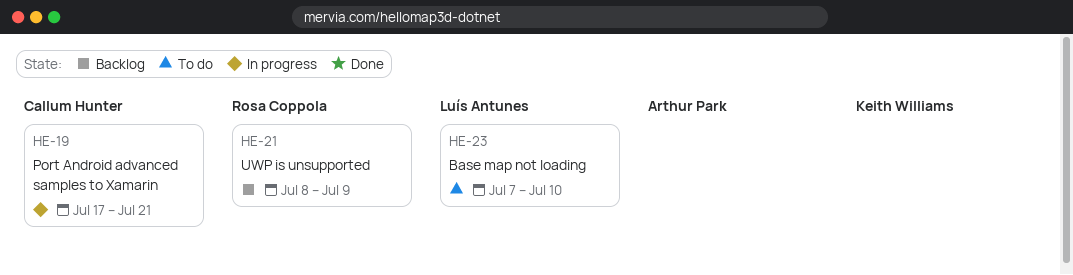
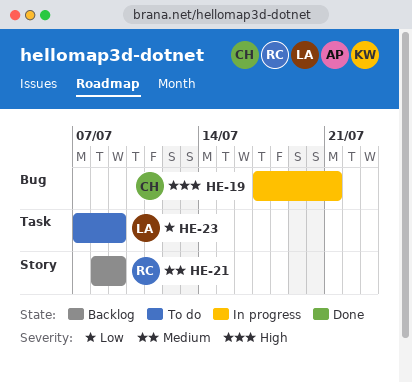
HE-23, due: Jul 10 -> Jul 9

